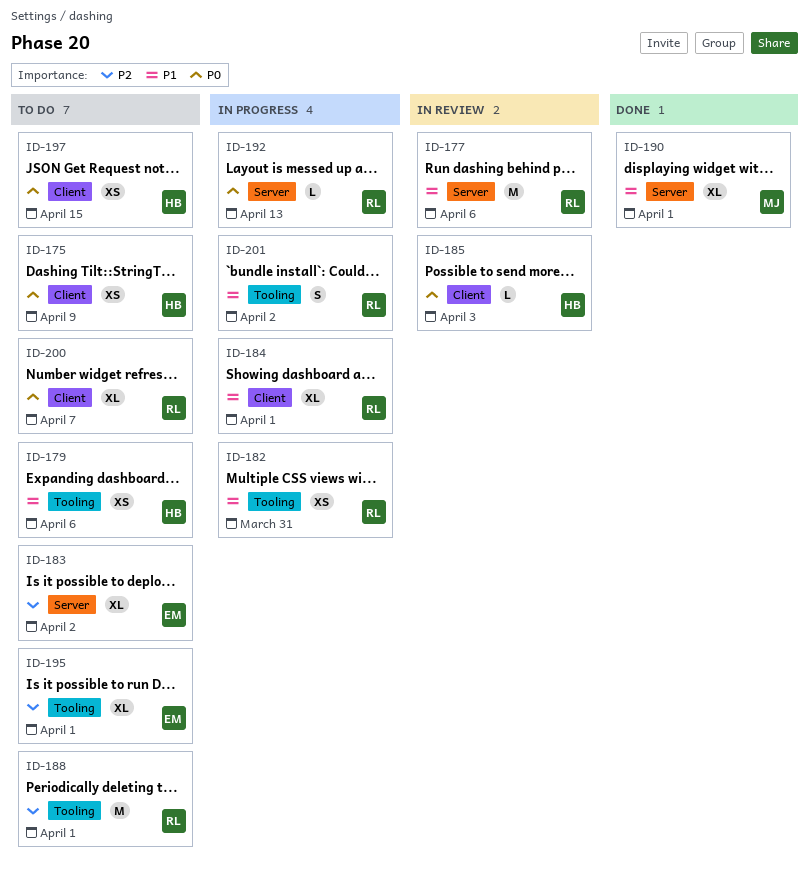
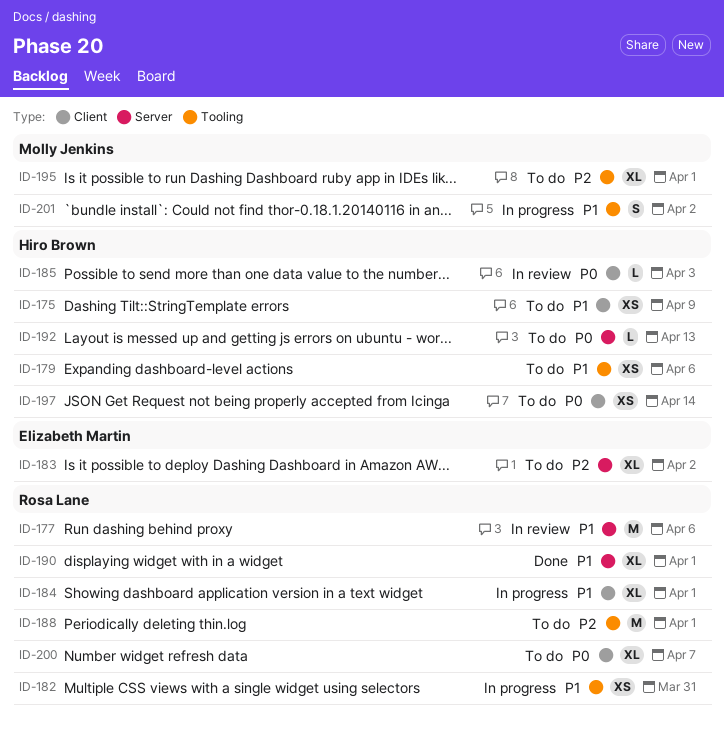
ID-175, priority: P0 -> P1
ID-190, owner: Molly Jenkins -> Rosa Lane
ID-192, status: In progress -> To do
ID-192, owner: Rosa Lane -> Hiro Brown
ID-195, owner: Elizabeth Martin -> Molly Jenkins
ID-197, due: Apr 15 -> Apr 14
ID-201, owner: Rosa Lane -> Molly Jenkins

